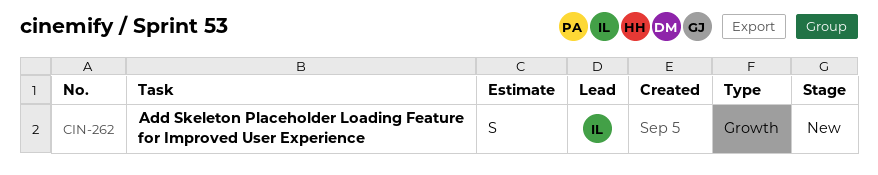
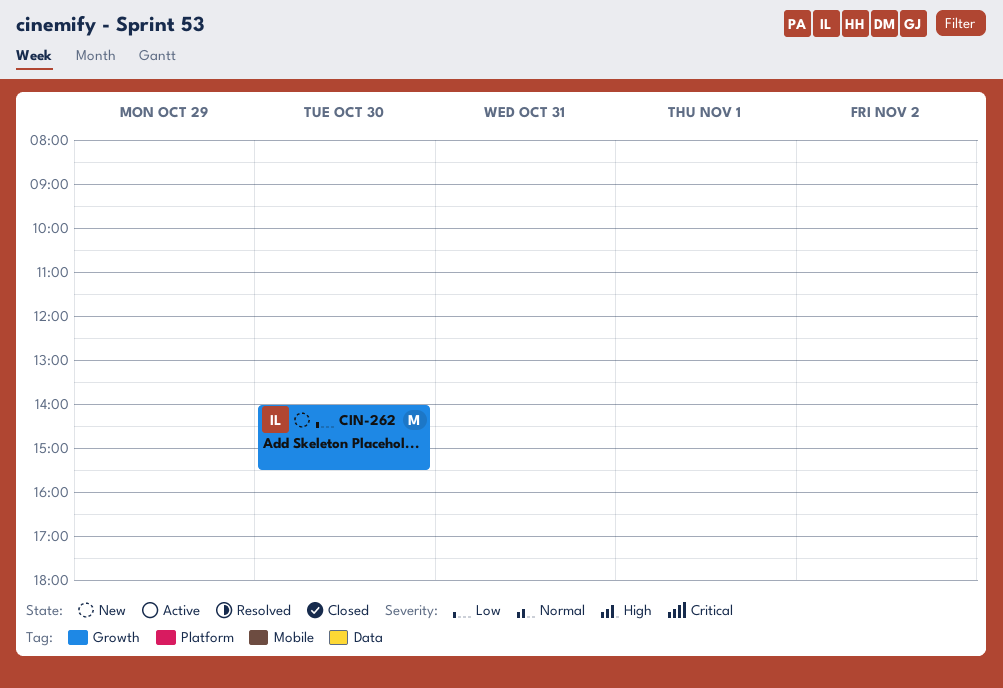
CIN-262, estimate: S -> M

